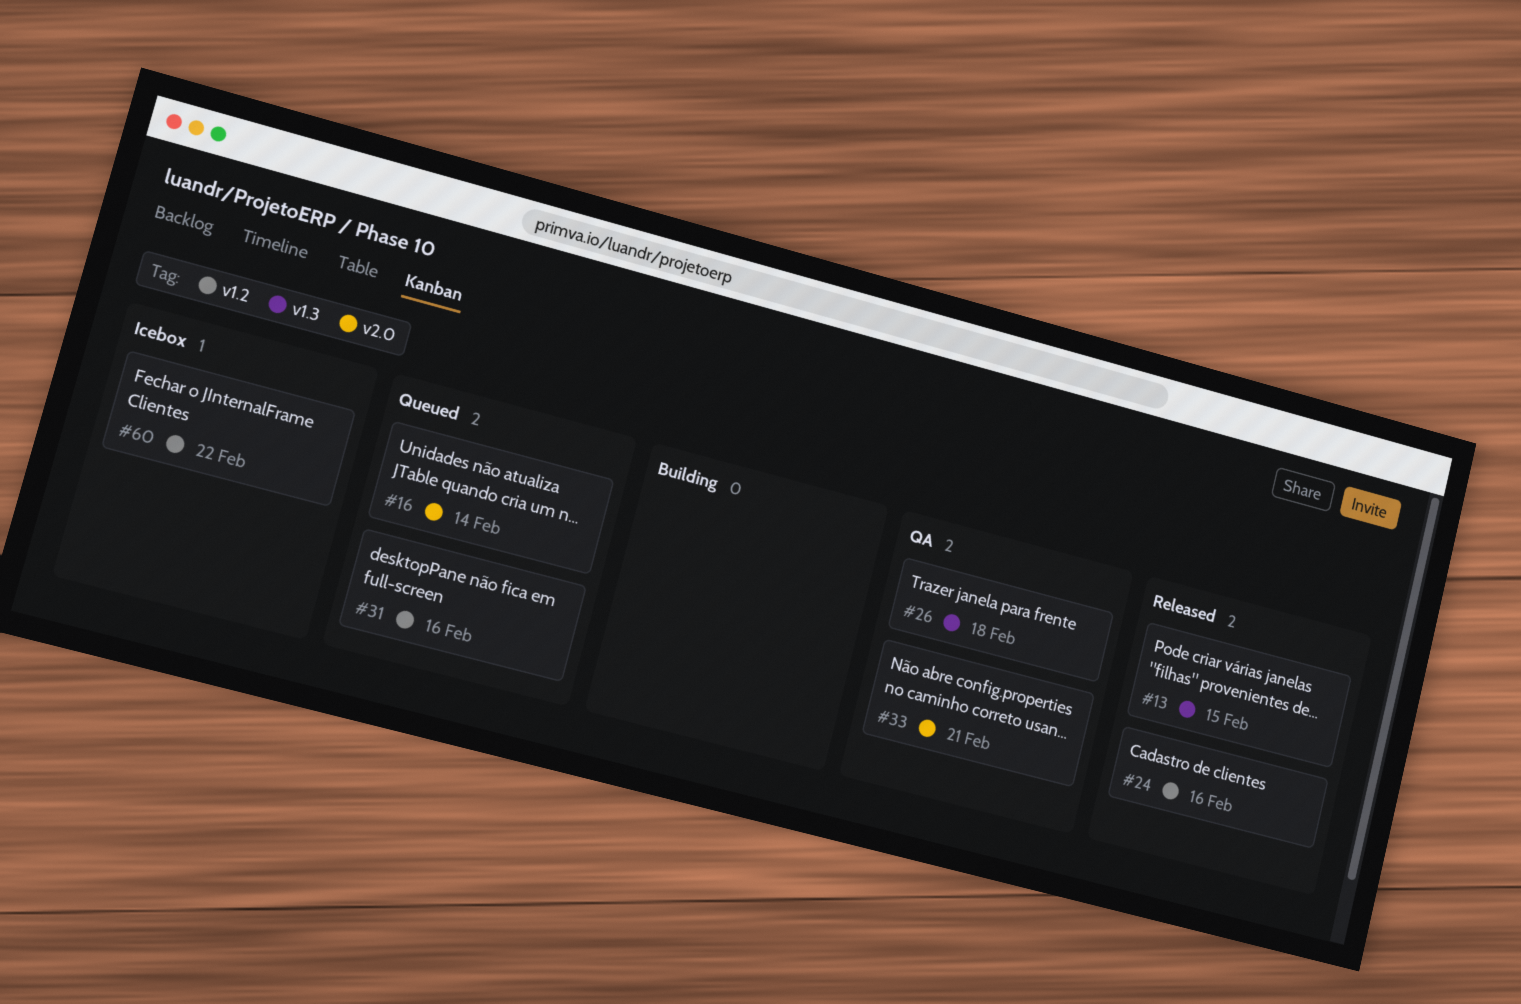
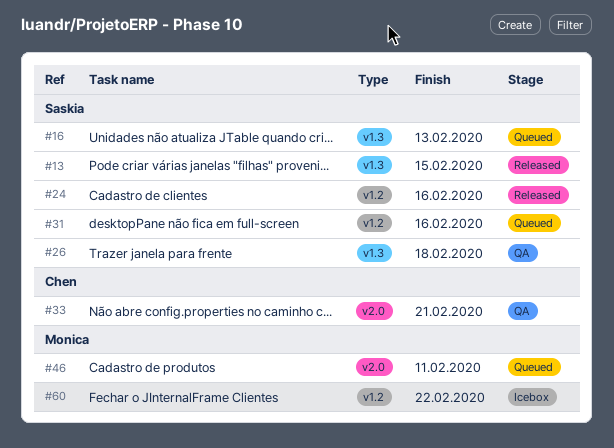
#16, label: v2.0 -> v1.3
#16, due: Feb 14 -> Feb 13
#46: none -> present

